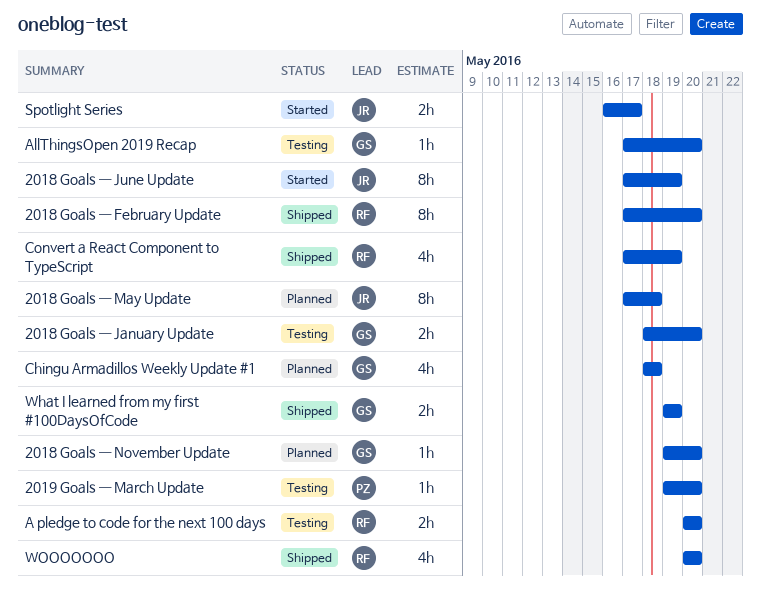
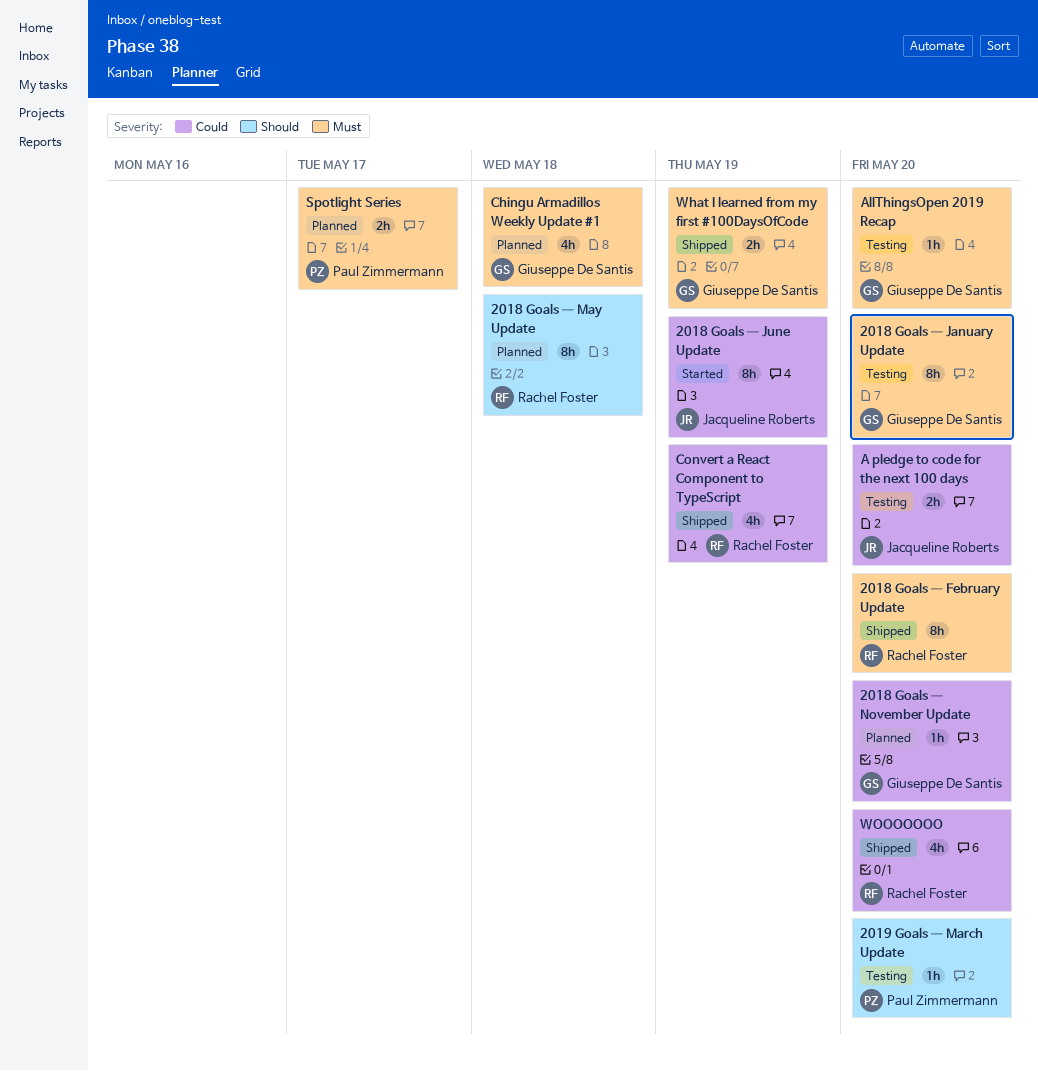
2018 Goals — January Update, estimate: 2h -> 8h
2018 Goals — May Update, owner: Jacqueline Roberts -> Rachel Foster
A pledge to code for the next 100 days, owner: Rachel Foster -> Jacqueline Roberts
Spotlight Series, status: Started -> Planned
Spotlight Series, owner: Jacqueline Roberts -> Paul Zimmermann

